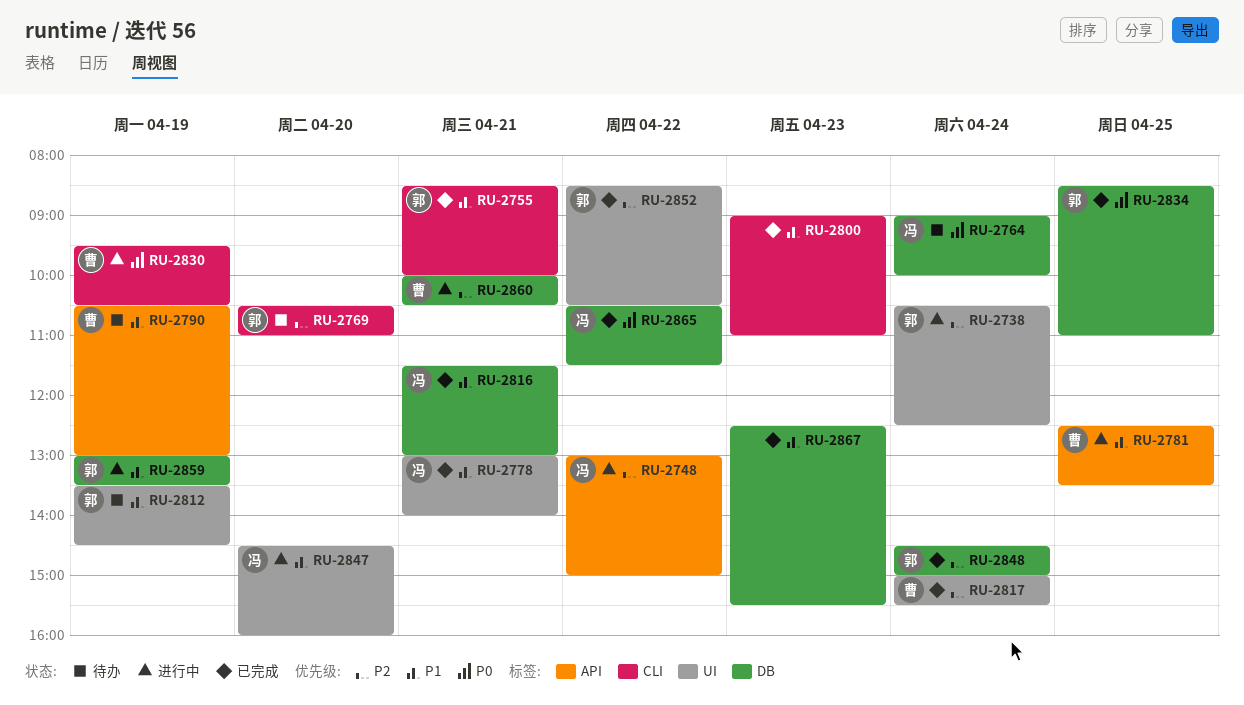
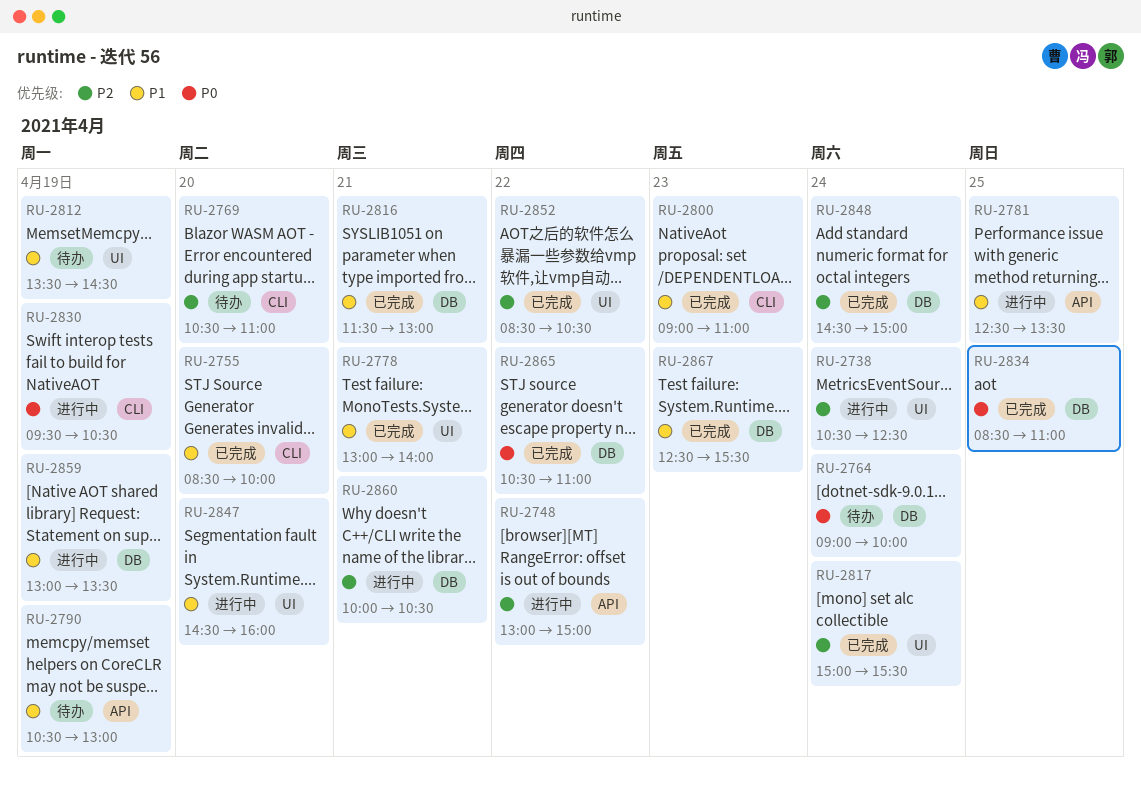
RU-2755, day: Apr 21 -> Apr 20
RU-2865, ends: 11:30 -> 11:00

